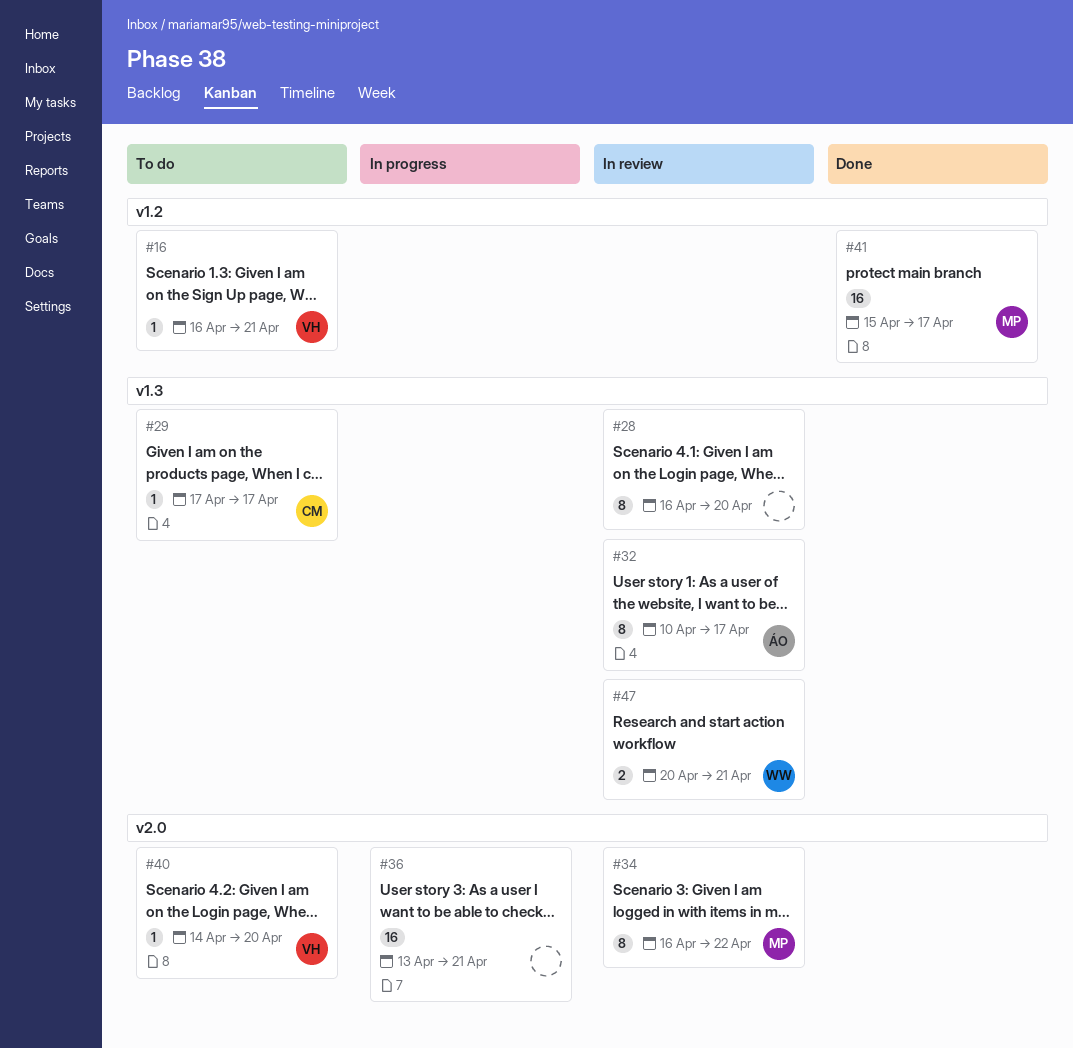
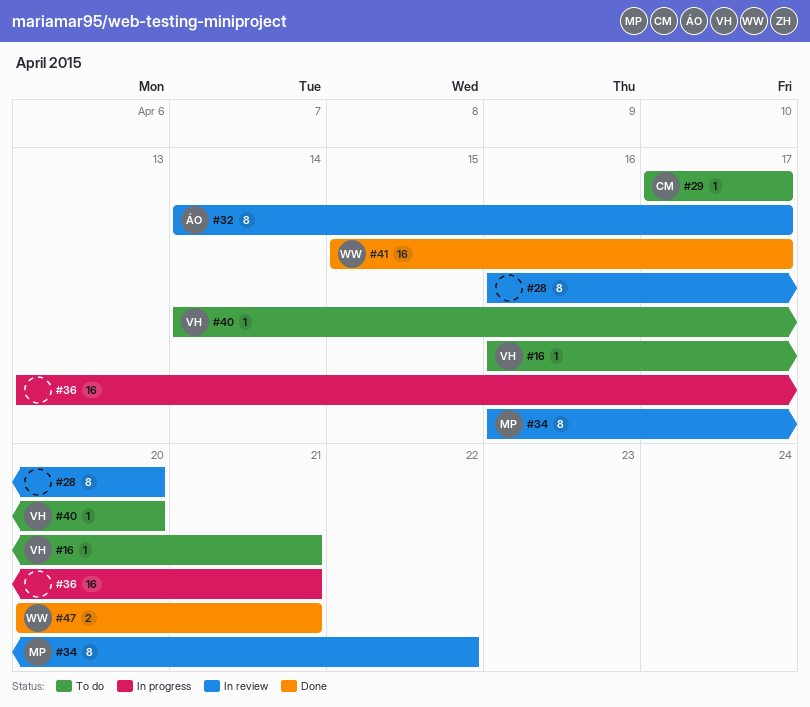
#32, start: Apr 10 -> Apr 14
#41, owner: MP -> WW
#47, status: In review -> Done

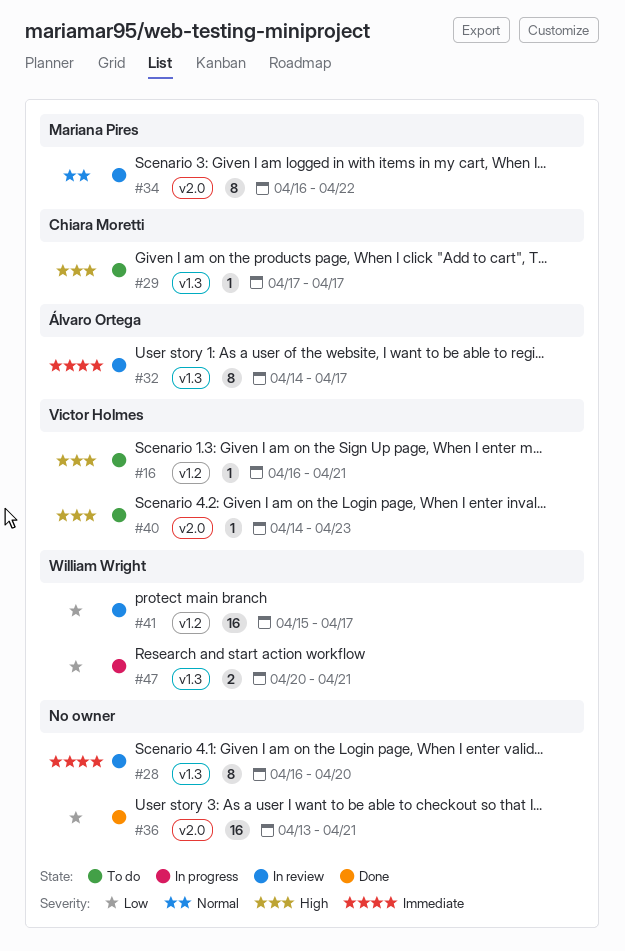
#36, status: In progress -> Done
#40, due: Apr 20 -> Apr 23
#41, status: Done -> In review
#47, status: Done -> In progress

